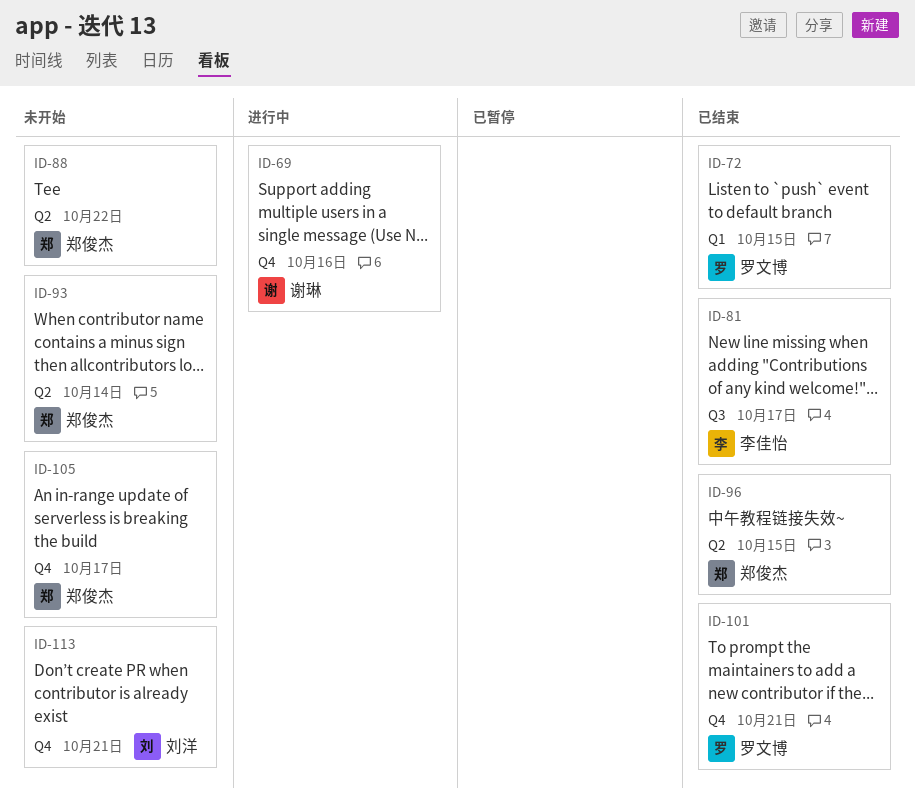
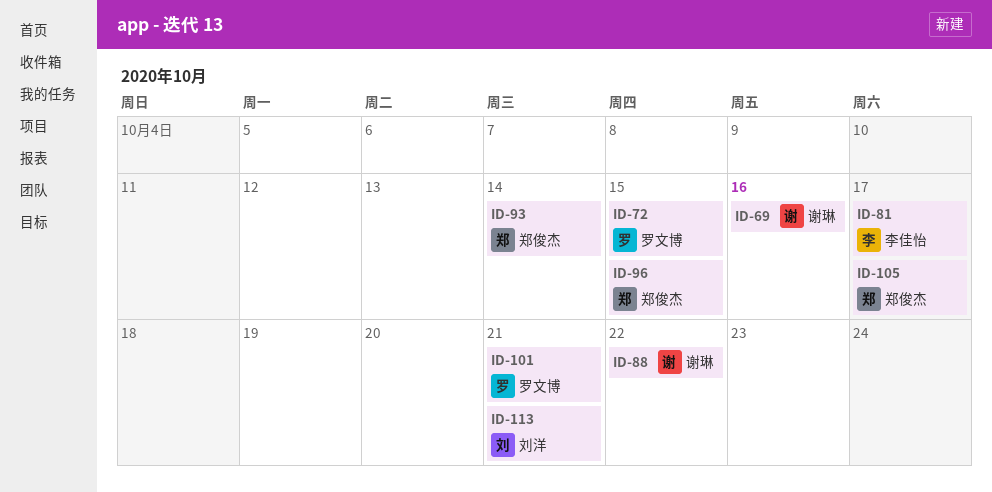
ID-88, owner: 郑俊杰 -> 谢琳

